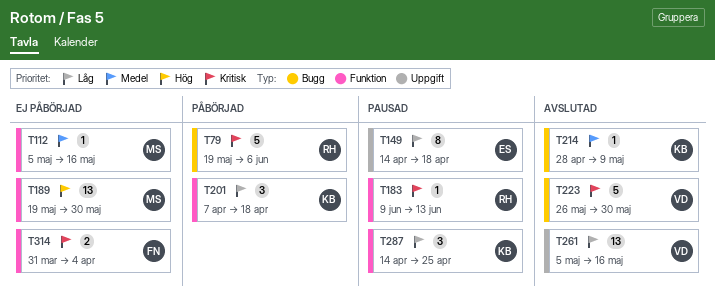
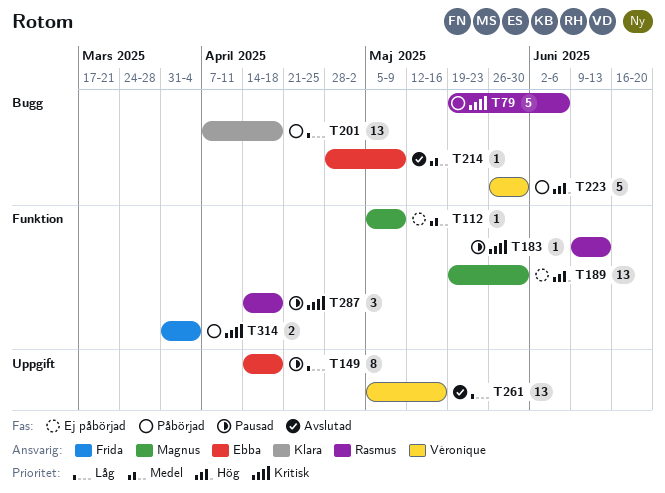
T112, due: May 16 -> May 9
T201, label: Funktion -> Bugg
T201, estimate: 3 -> 13
T214, owner: Klara -> Ebba
T223, status: Avslutad -> Påbörjad
T223, priority: Kritisk -> Hög
T287, owner: Klara -> Rasmus
T287, priority: Låg -> Kritisk
T287, due: Apr 25 -> Apr 18
T314, status: Ej påbörjad -> Påbörjad

